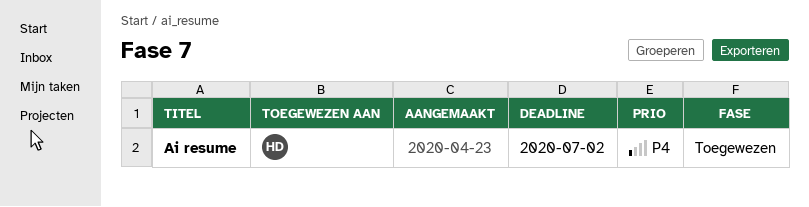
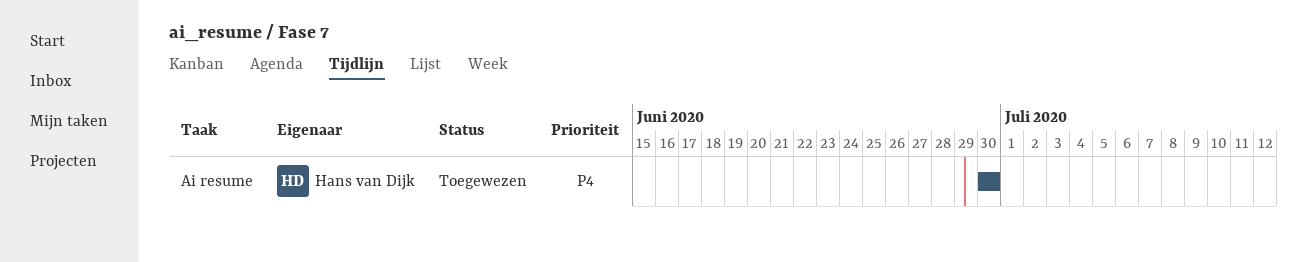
Ai resume, due: Jul 2 -> Jun 30

